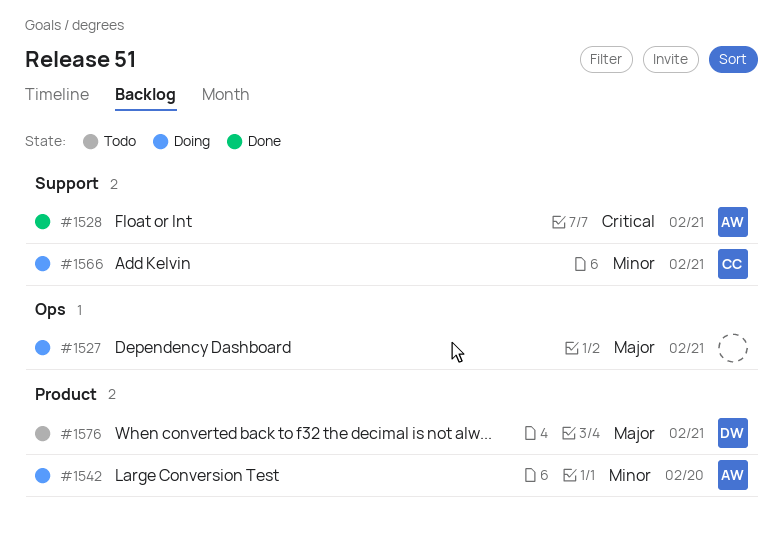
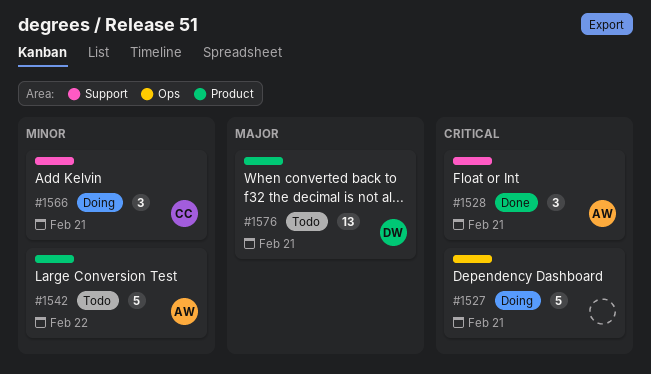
#1527, priority: Major -> Critical
#1542, status: Doing -> Todo
#1542, due: Feb 20 -> Feb 22

